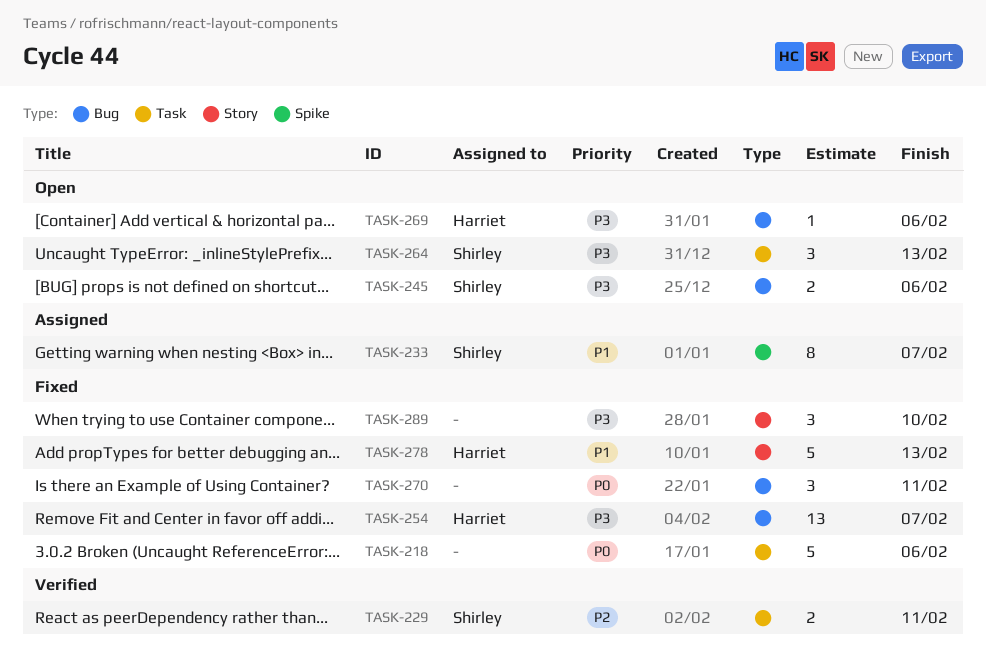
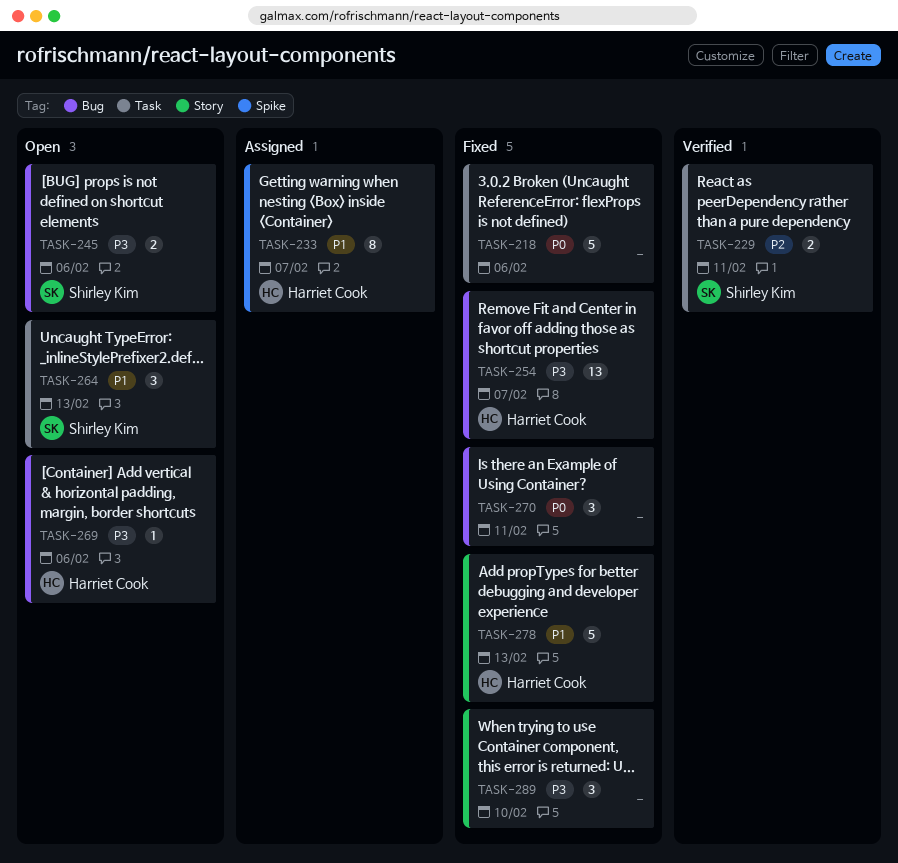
TASK-233, owner: Shirley Kim -> Harriet Cook
TASK-264, priority: P3 -> P1

